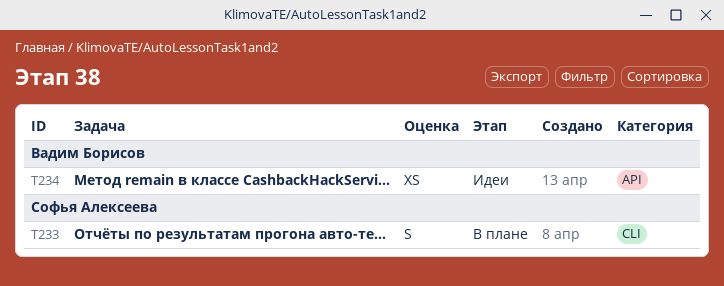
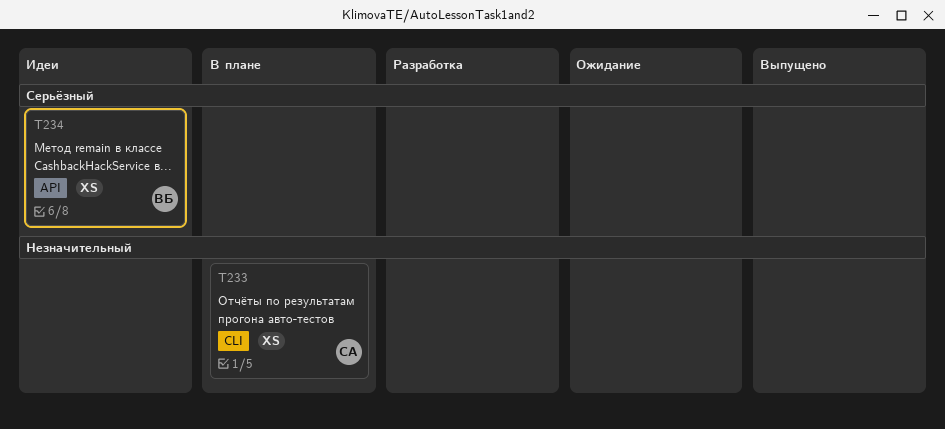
T233, estimate: S -> XS

